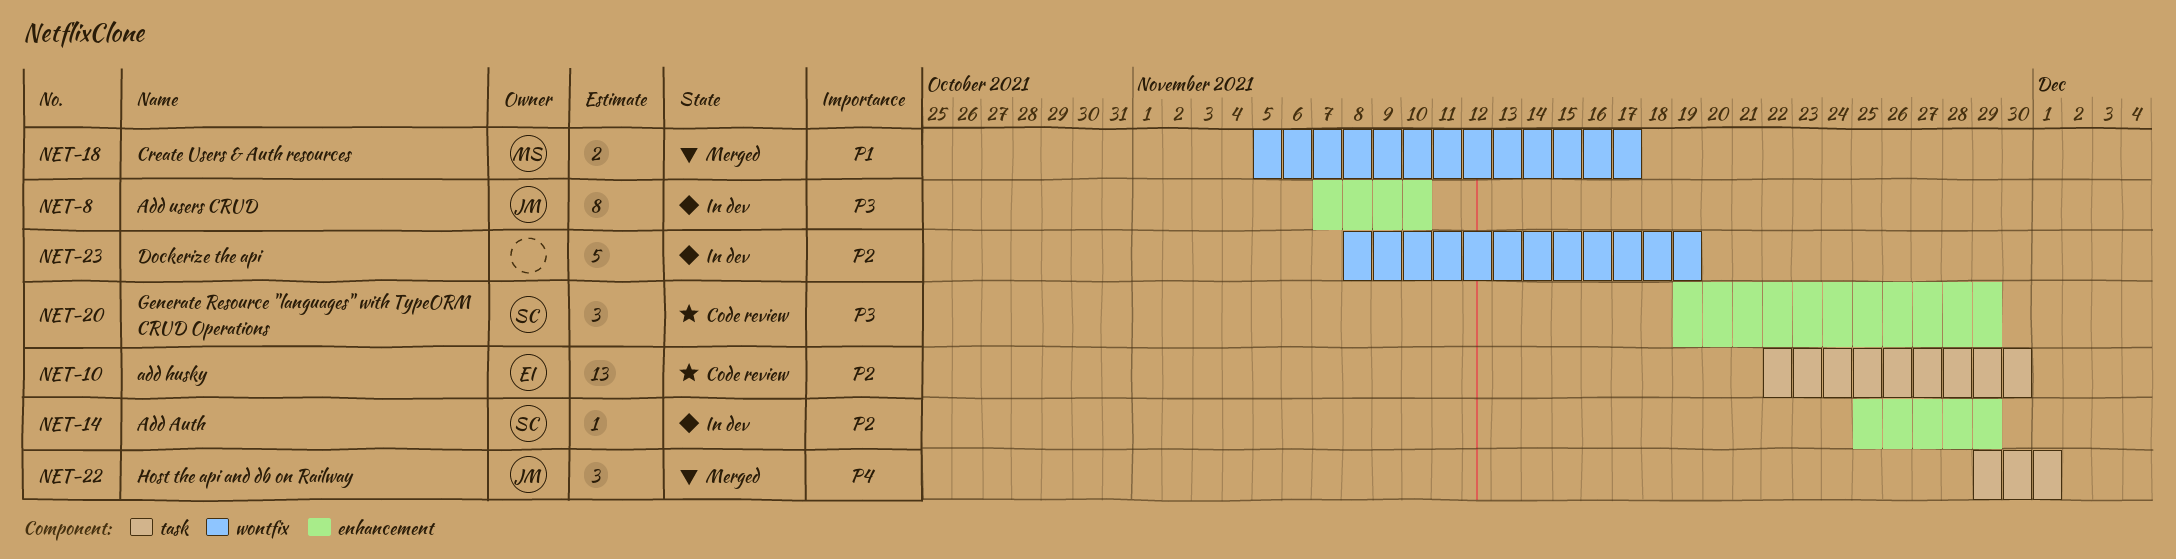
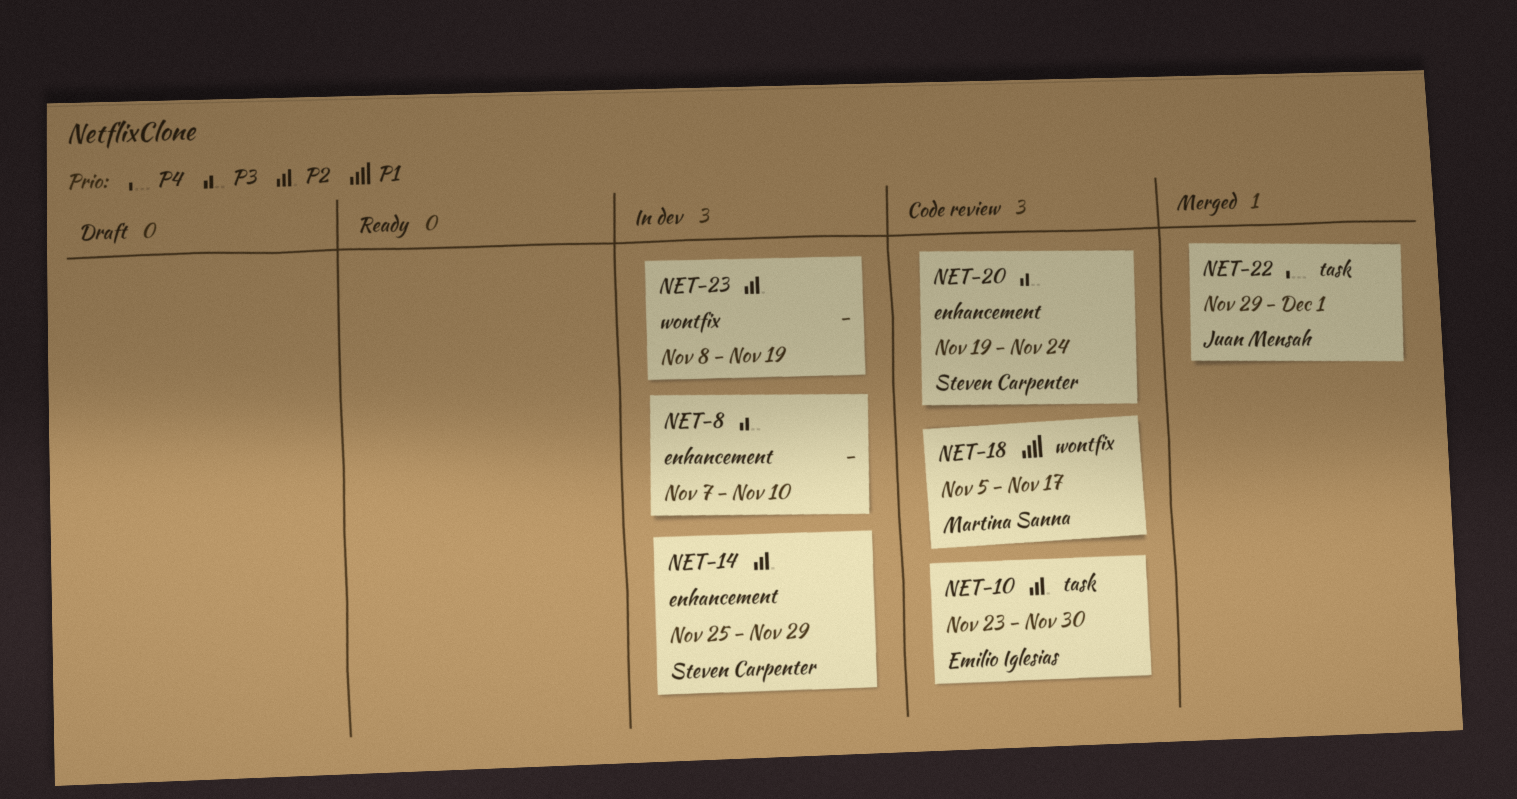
NET-8, owner: Juan Mensah -> none
NET-10, start: Nov 22 -> Nov 23
NET-18, status: Merged -> Code review
NET-20, due: Nov 29 -> Nov 24

